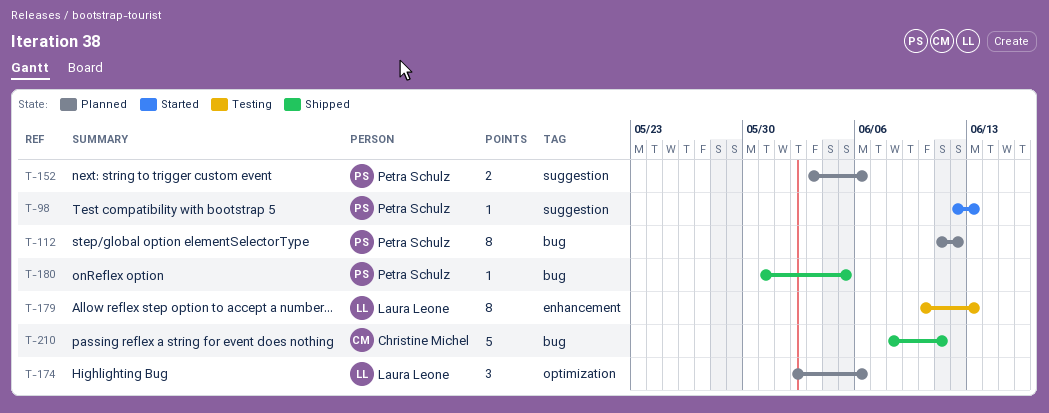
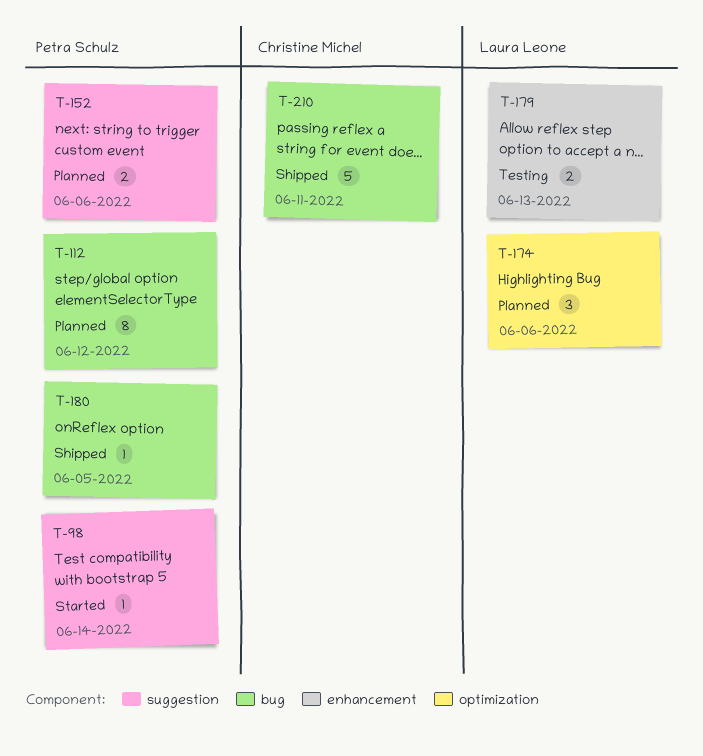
T-98, due: Jun 13 -> Jun 14
T-179, estimate: 8 -> 2

